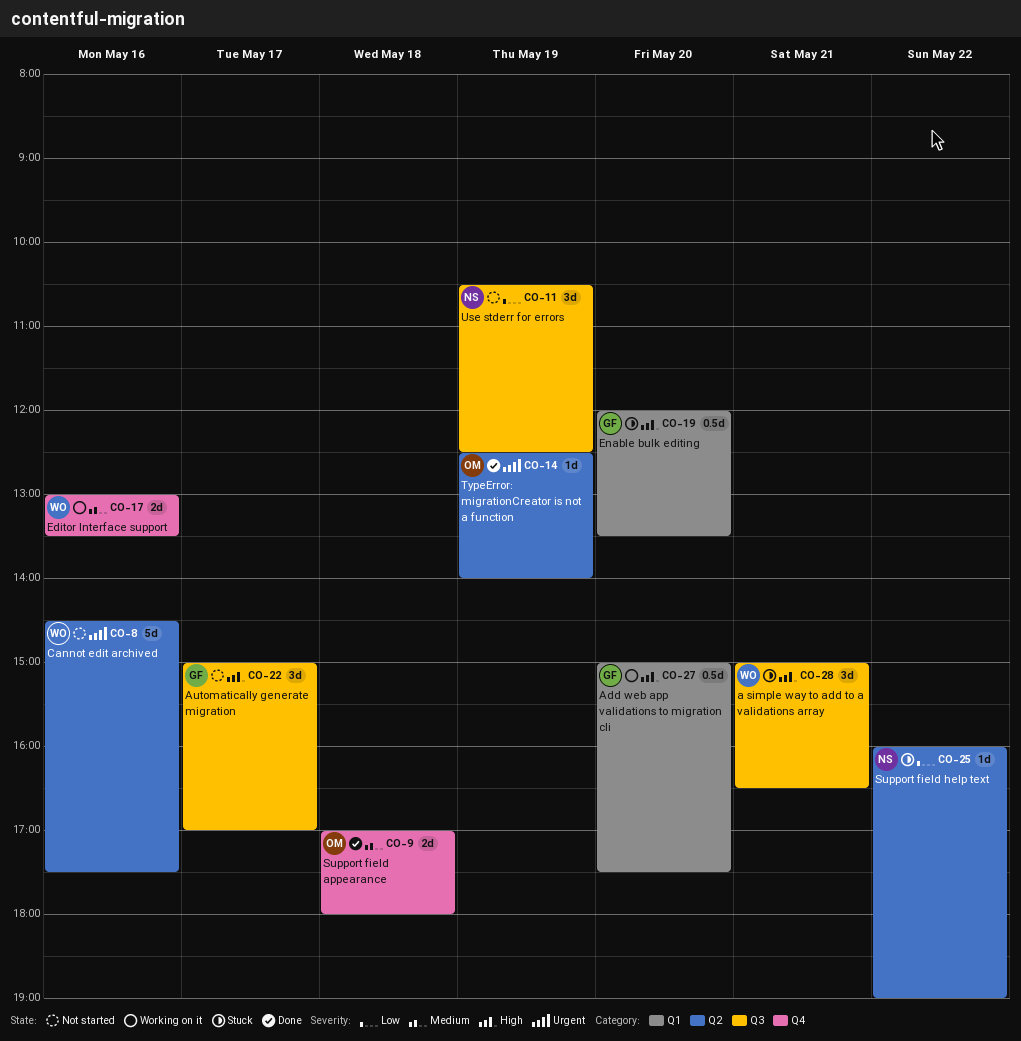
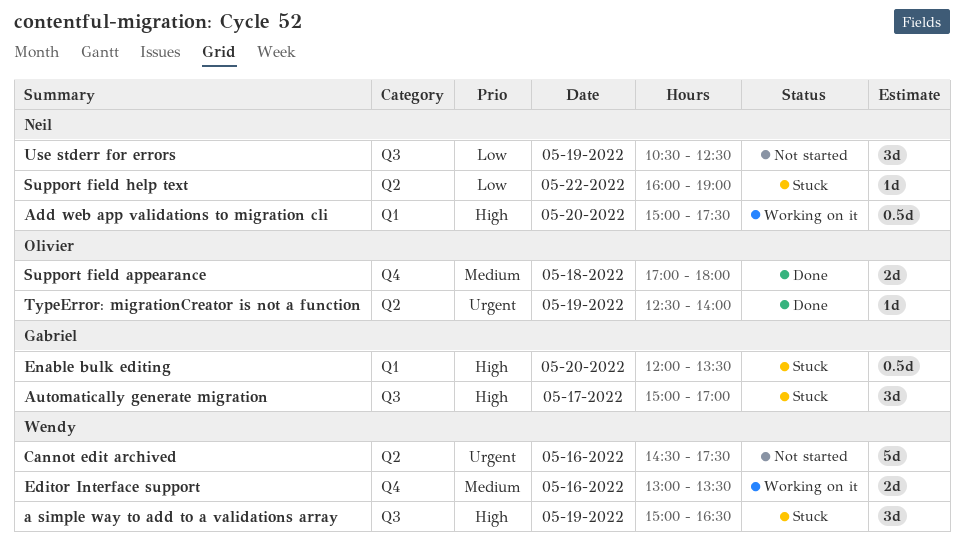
a simple way to add to a validations array, day: May 21 -> May 19
Add web app validations to migration cli, owner: Gabriel -> Neil
Automatically generate migration, status: Not started -> Stuck

